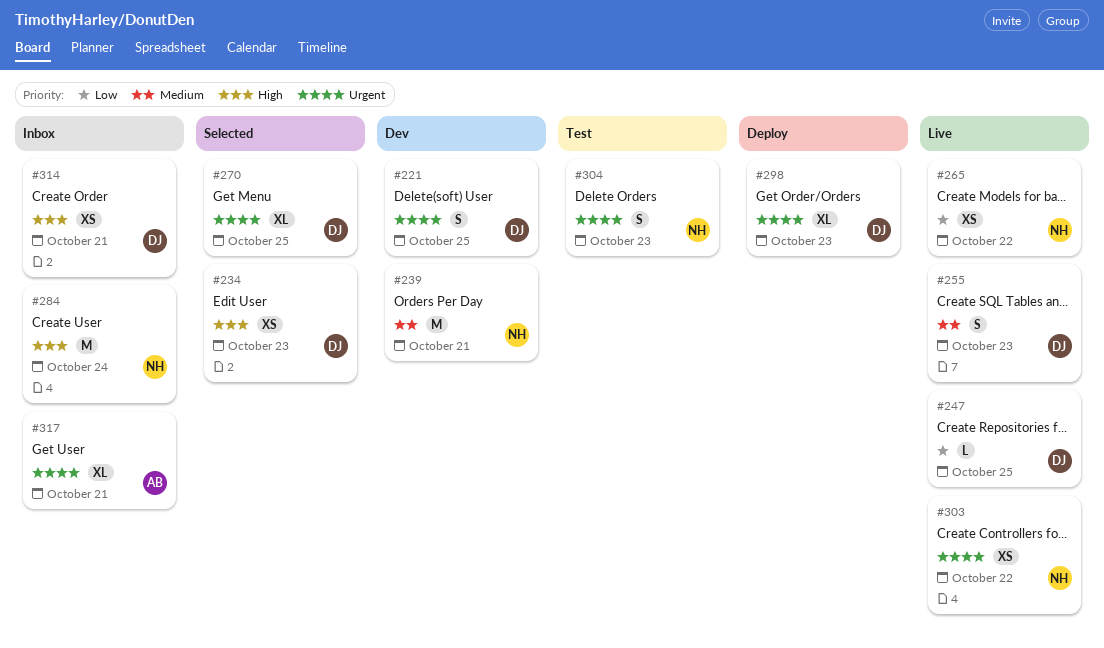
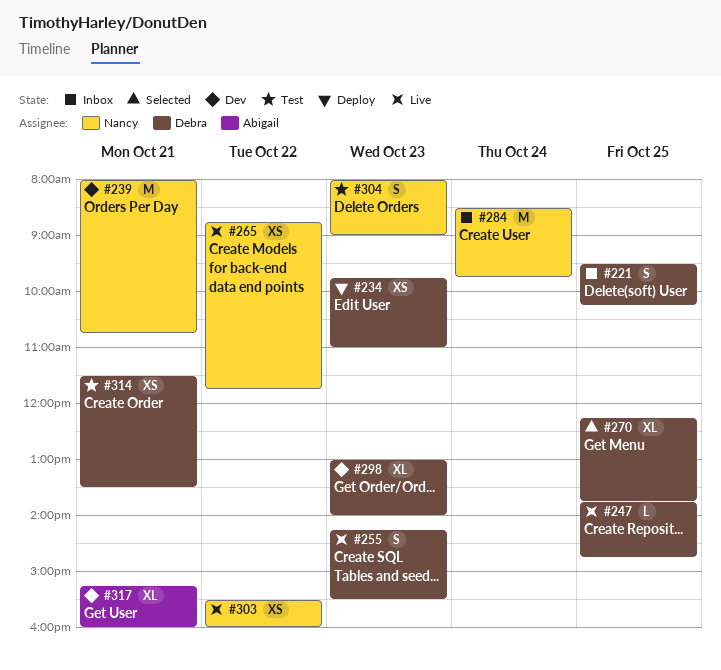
#221, status: Dev -> Inbox
#234, status: Selected -> Deploy
#298, status: Deploy -> Dev
#314, status: Inbox -> Test
#317, status: Inbox -> Dev

